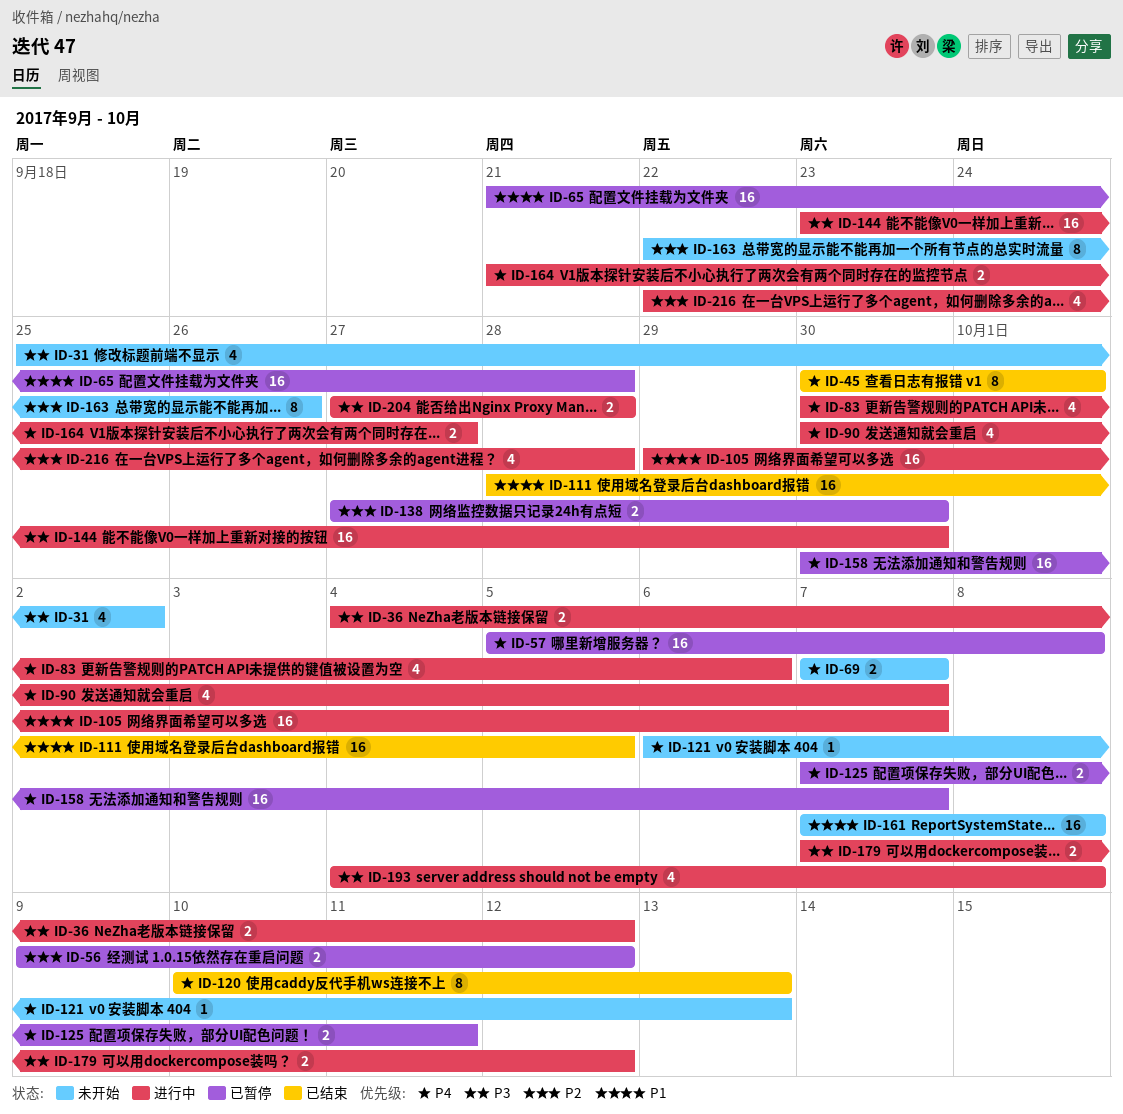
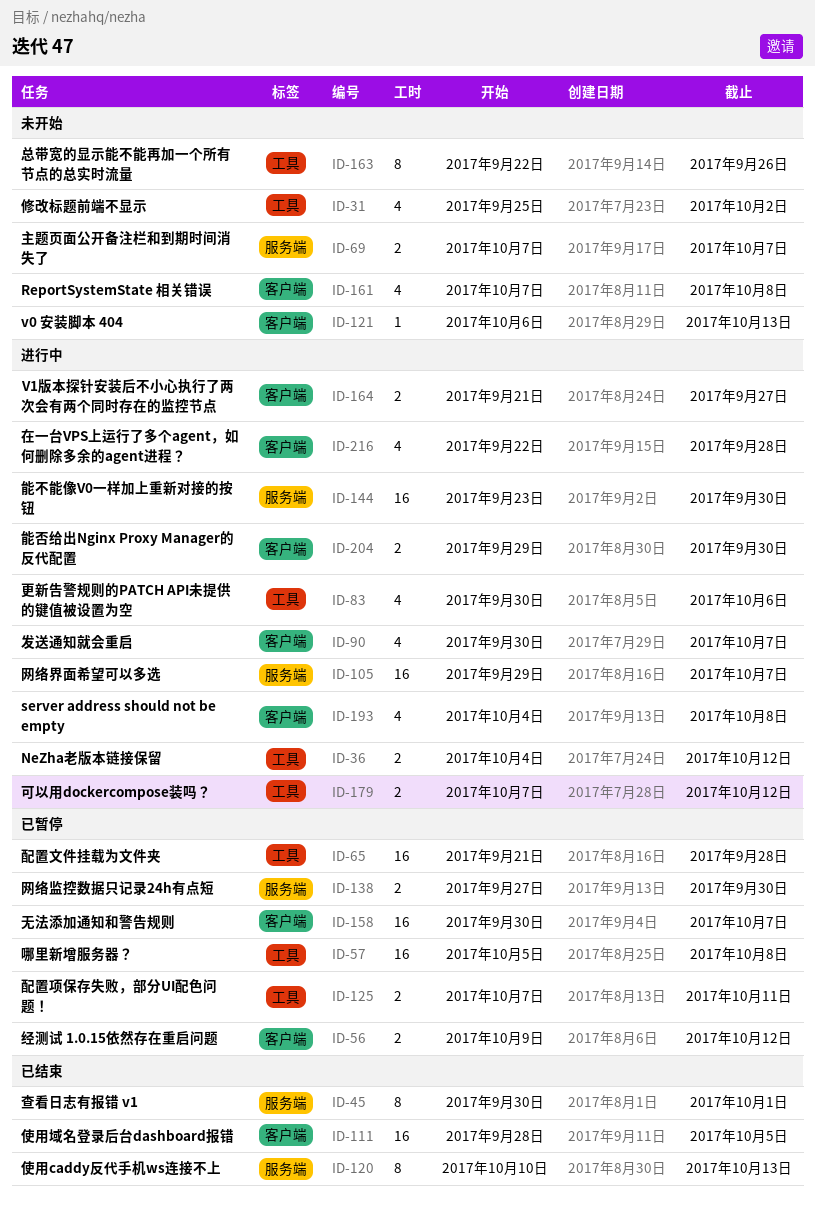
ID-161, estimate: 16 -> 4
ID-204, start: Sep 27 -> Sep 29
ID-204, due: Sep 28 -> Sep 30

